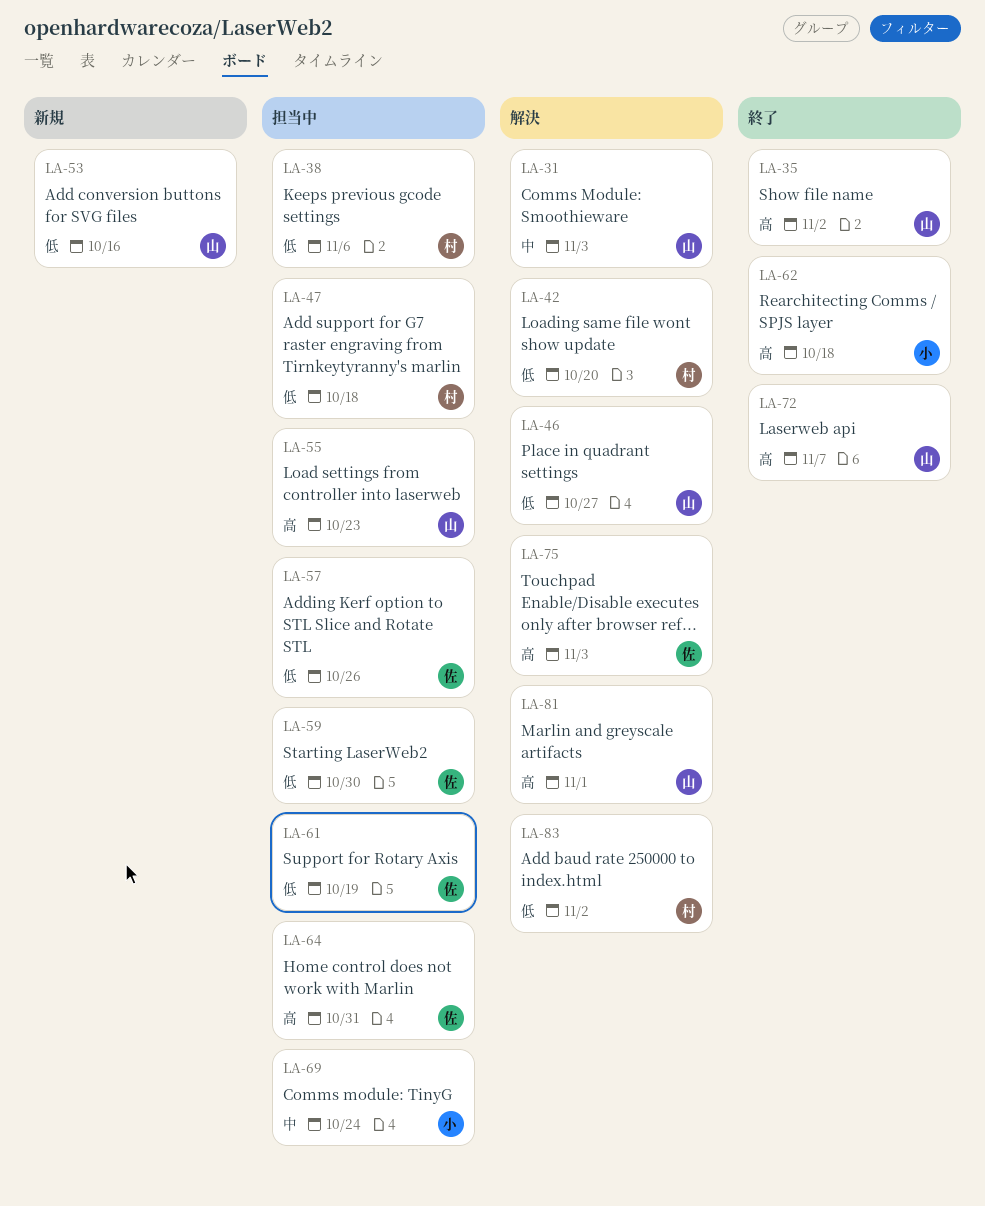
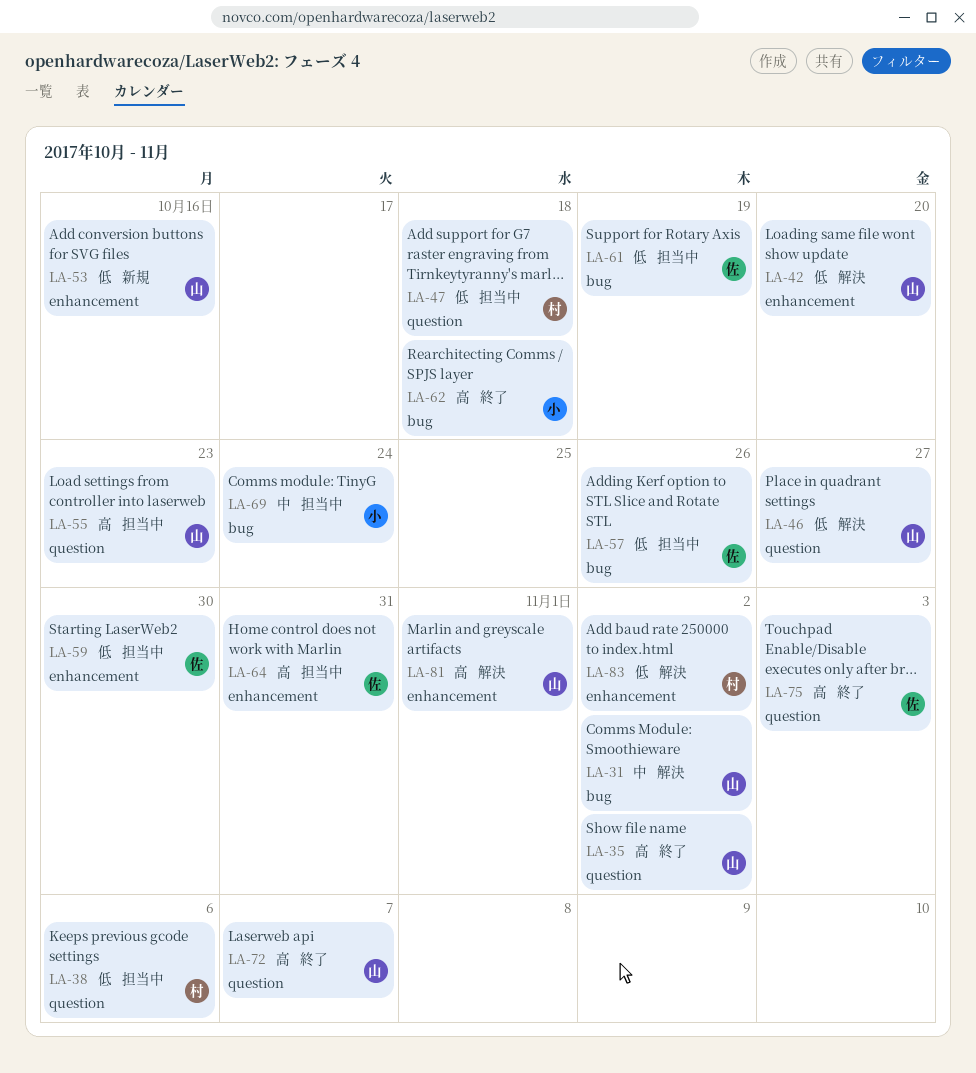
LA-31, due: Nov 3 -> Nov 2
LA-42, owner: 村 -> 山
LA-75, status: 解決 -> 終了

